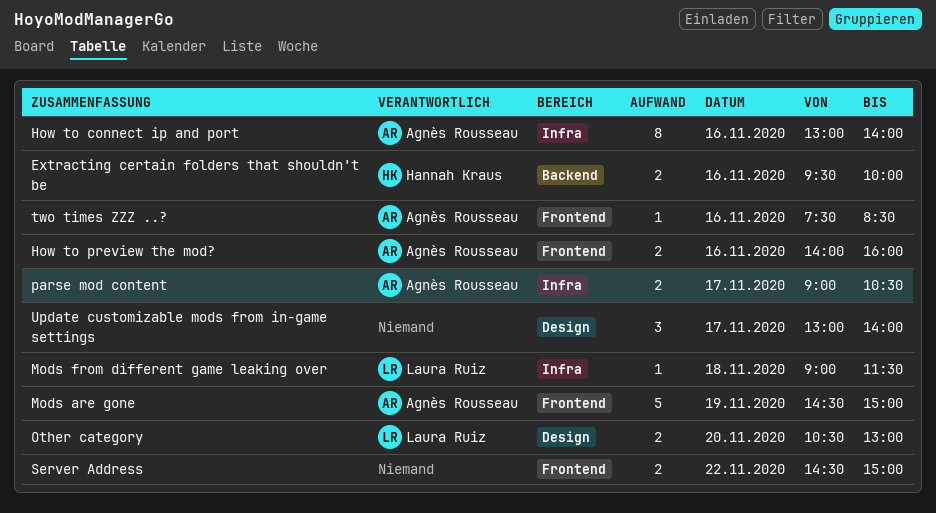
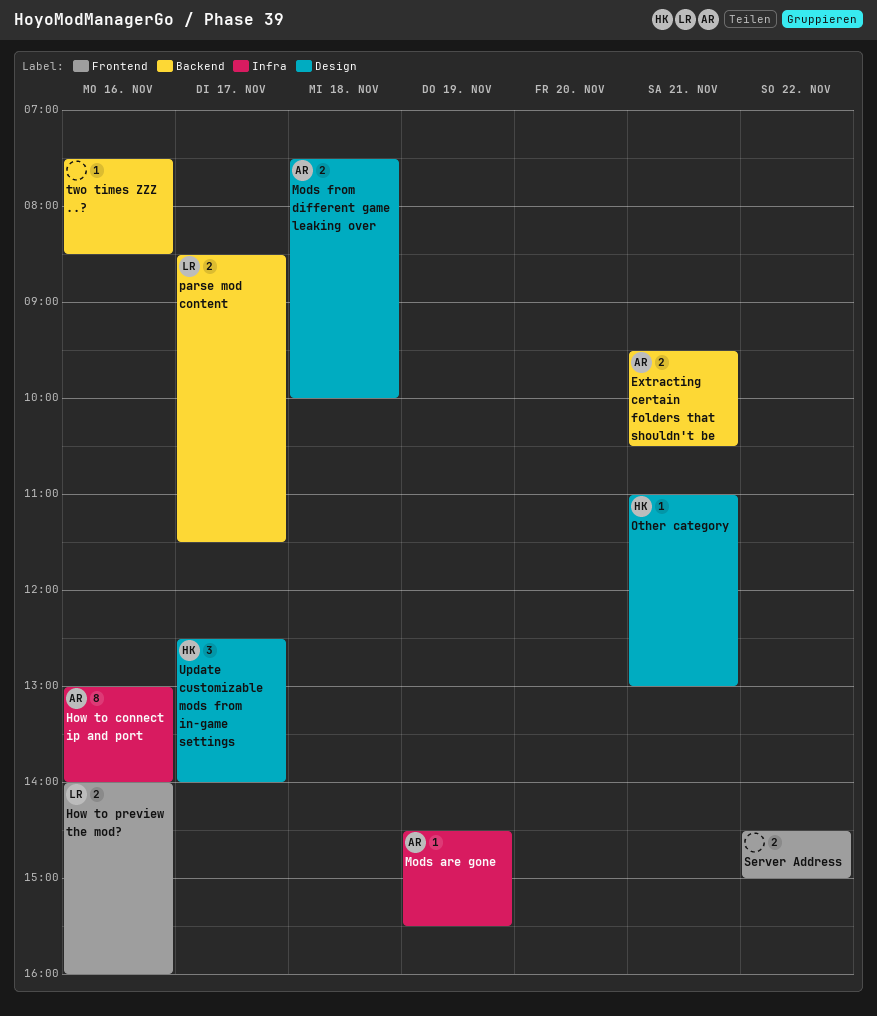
Extracting certain folders that shouldn't be, owner: Hannah Kraus -> Agnès Rousseau
Extracting certain folders that shouldn't be, day: Nov 16 -> Nov 21
Extracting certain folders that shouldn't be, ends: 10:00 -> 10:30
How to preview the mod?, owner: Agnès Rousseau -> Laura Ruiz
Mods are gone, label: Frontend -> Infra
Mods are gone, estimate: 5 -> 1
Mods are gone, ends: 15:00 -> 15:30
Mods from different game leaking over, owner: Laura Ruiz -> Agnès Rousseau
Mods from different game leaking over, label: Infra -> Design
Mods from different game leaking over, estimate: 1 -> 2
Mods from different game leaking over, begins: 09:00 -> 07:30
Mods from different game leaking over, ends: 11:30 -> 10:00
Other category, owner: Laura Ruiz -> Hannah Kraus
Other category, estimate: 2 -> 1
Other category, day: Nov 20 -> Nov 21
Other category, begins: 10:30 -> 11:00
parse mod content, owner: Agnès Rousseau -> Laura Ruiz
parse mod content, label: Infra -> Backend
parse mod content, begins: 09:00 -> 08:30
parse mod content, ends: 10:30 -> 11:30
two times ZZZ ..?, owner: Agnès Rousseau -> none
two times ZZZ ..?, label: Frontend -> Backend
Update customizable mods from in-game settings, owner: none -> Hannah Kraus
Update customizable mods from in-game settings, begins: 13:00 -> 12:30

